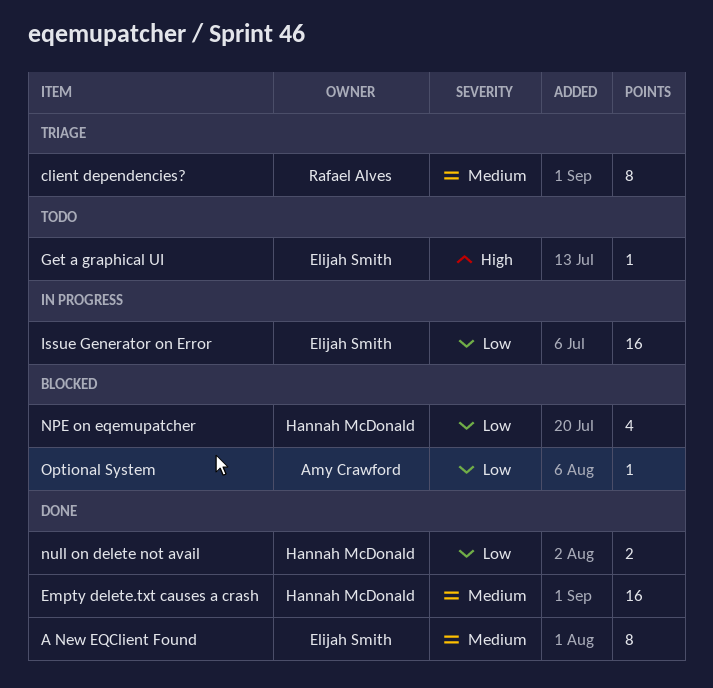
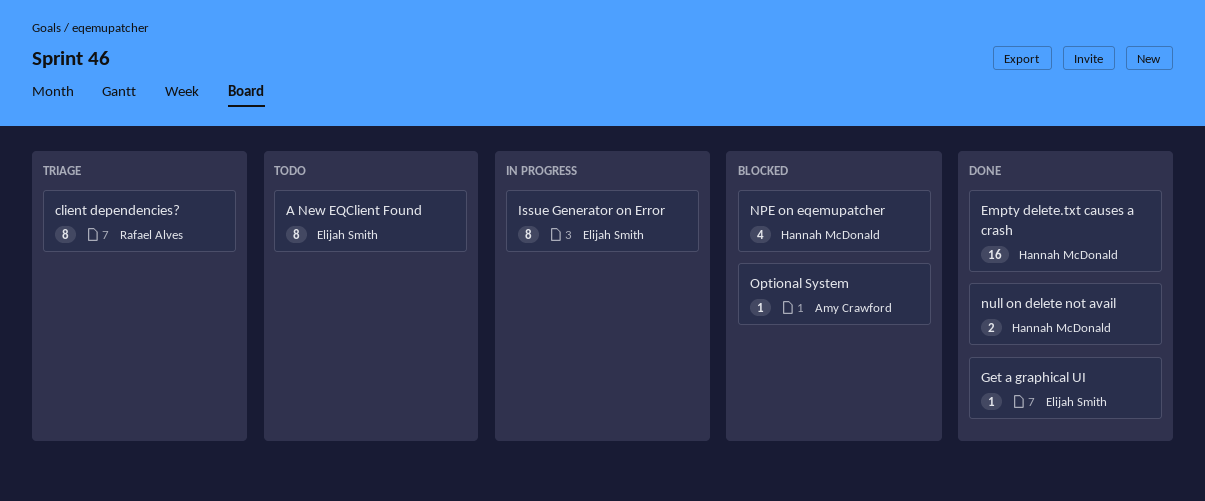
A New EQClient Found, status: Done -> Todo
Get a graphical UI, status: Todo -> Done
Issue Generator on Error, estimate: 16 -> 8

